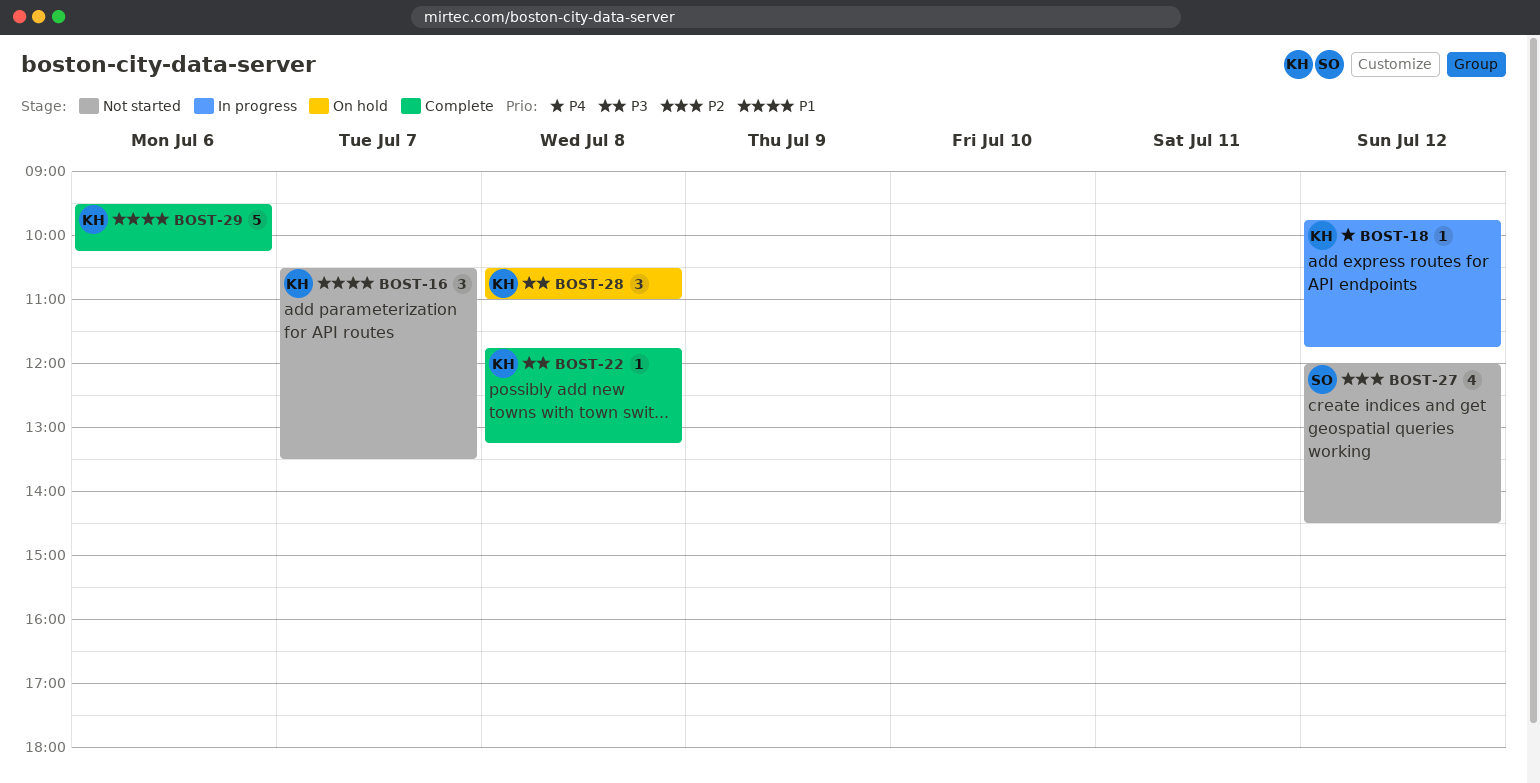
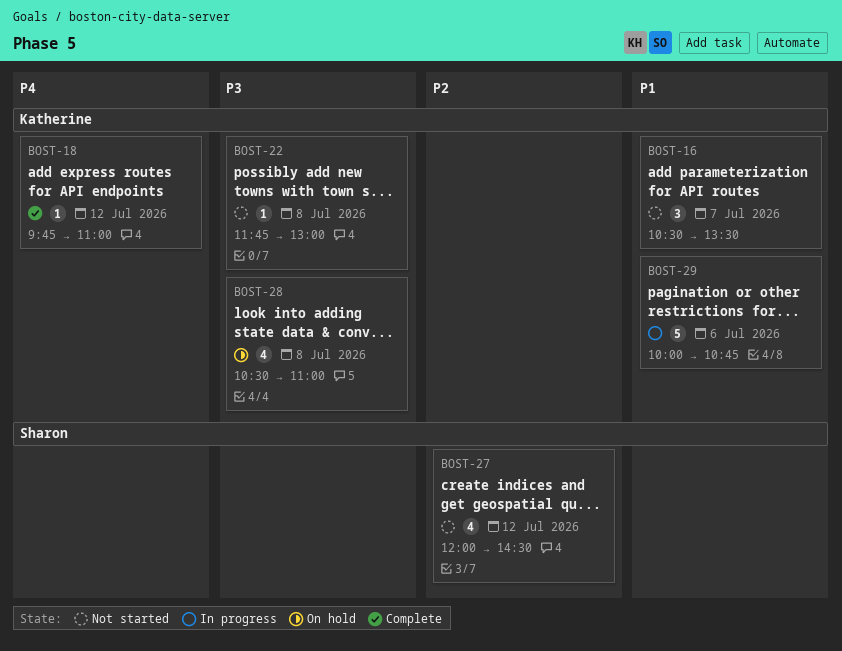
BOST-18, status: In progress -> Complete
BOST-18, ends: 11:45 -> 11:00
BOST-22, status: Complete -> Not started
BOST-22, ends: 13:15 -> 13:00
BOST-28, estimate: 3 -> 4
BOST-29, status: Complete -> In progress
BOST-29, begins: 09:30 -> 10:00
BOST-29, ends: 10:15 -> 10:45

